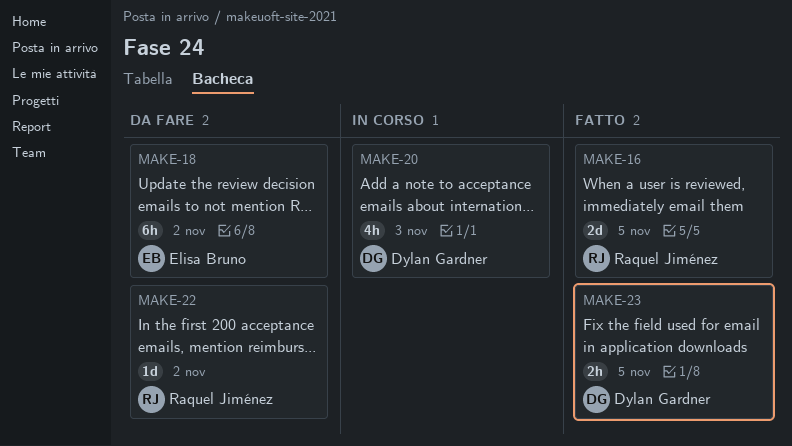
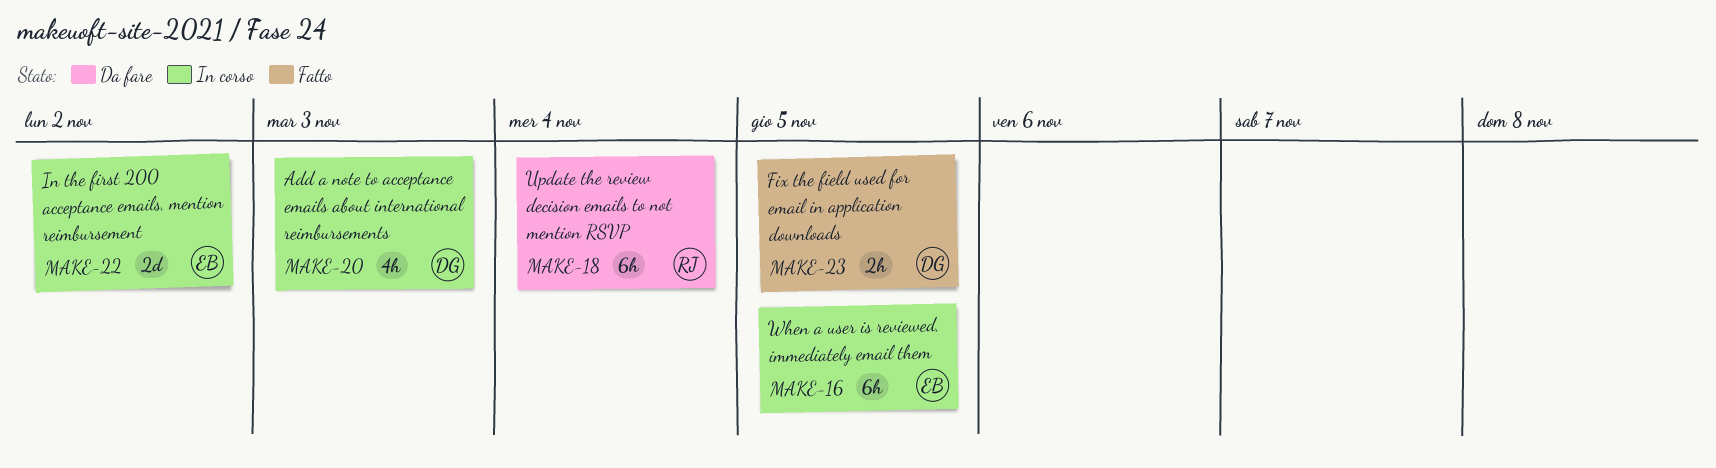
MAKE-16, status: Fatto -> In corso
MAKE-16, owner: Raquel Jiménez -> Elisa Bruno
MAKE-16, estimate: 2d -> 6h
MAKE-18, owner: Elisa Bruno -> Raquel Jiménez
MAKE-18, due: Nov 2 -> Nov 4
MAKE-22, status: Da fare -> In corso
MAKE-22, owner: Raquel Jiménez -> Elisa Bruno
MAKE-22, estimate: 1d -> 2d

